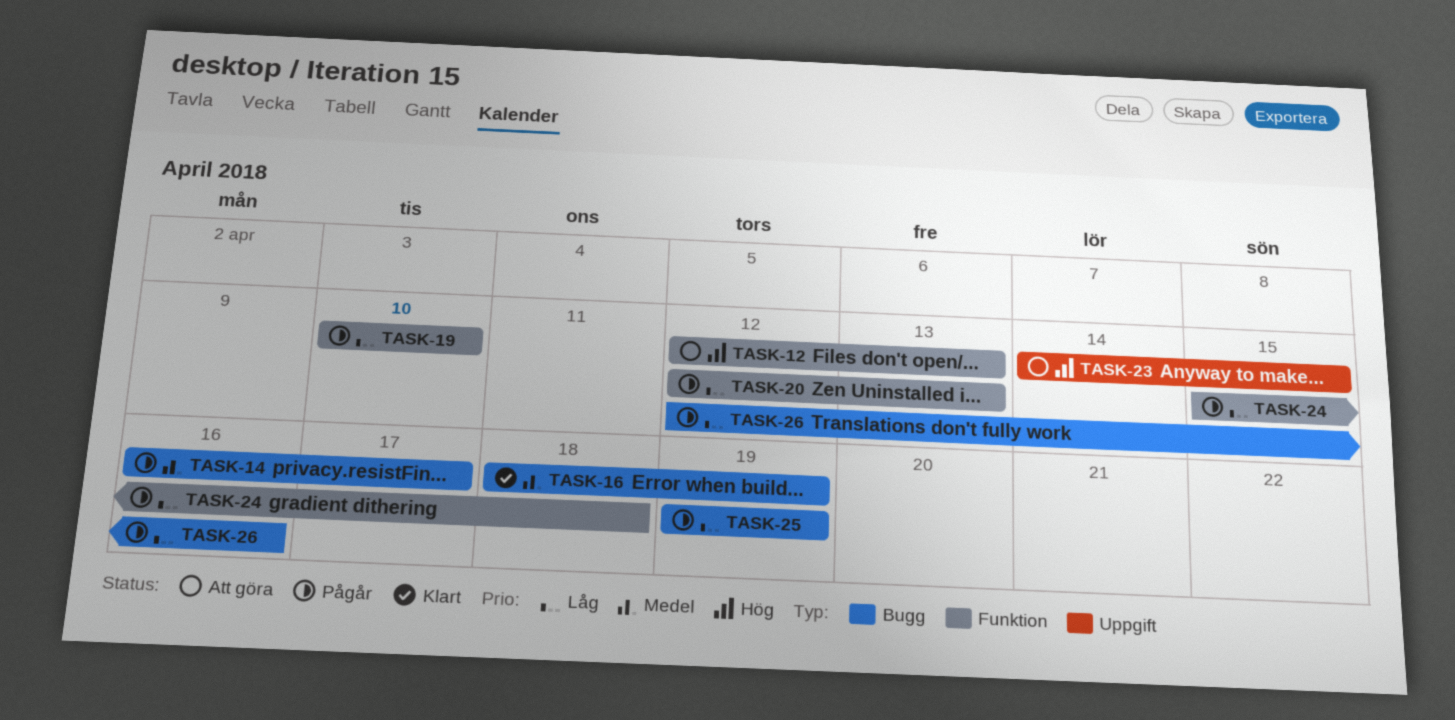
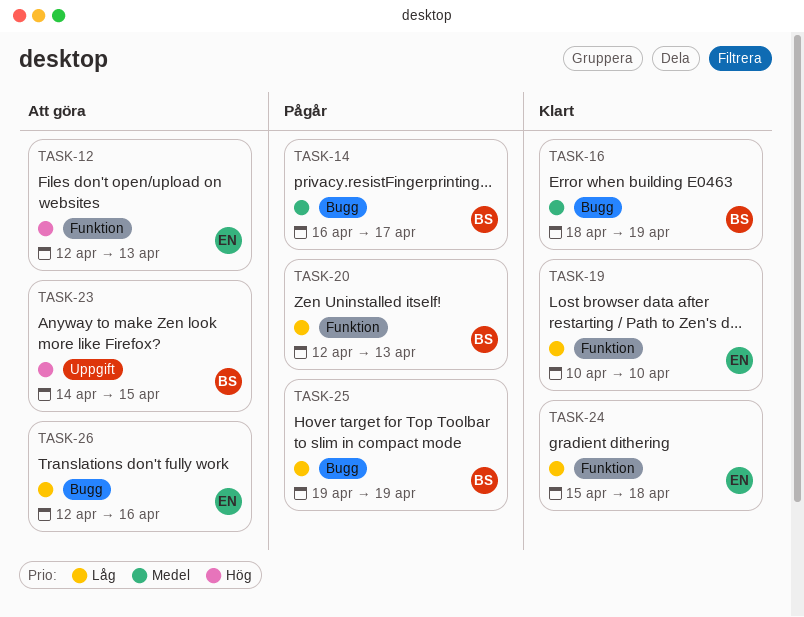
TASK-19, status: Pågår -> Klart
TASK-24, status: Pågår -> Klart
TASK-26, status: Pågår -> Att göra

